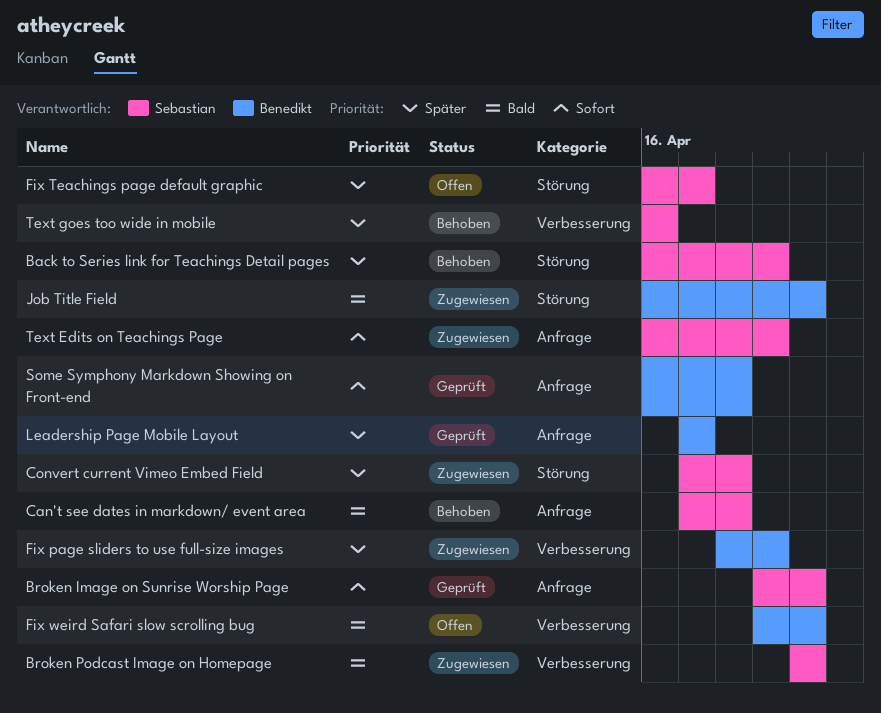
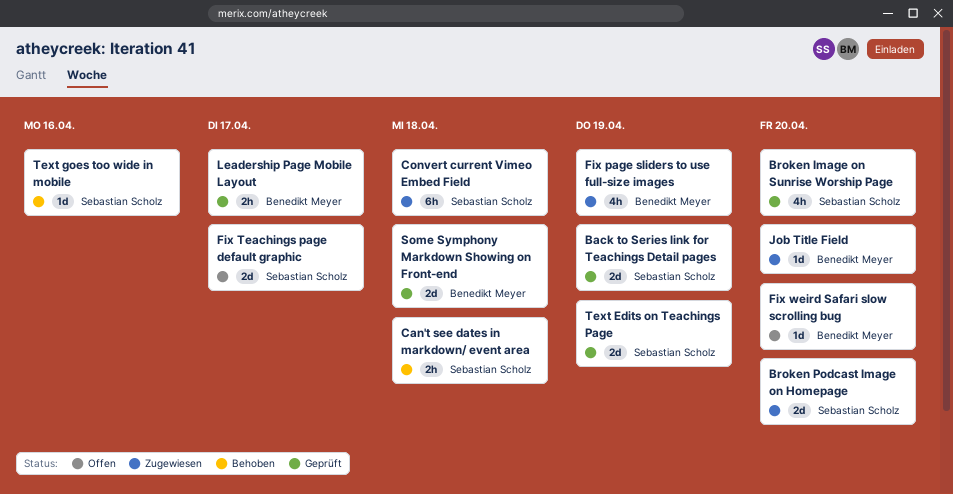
Back to Series link for Teachings Detail pages, status: Behoben -> Geprüft
Text Edits on Teachings Page, status: Zugewiesen -> Geprüft

